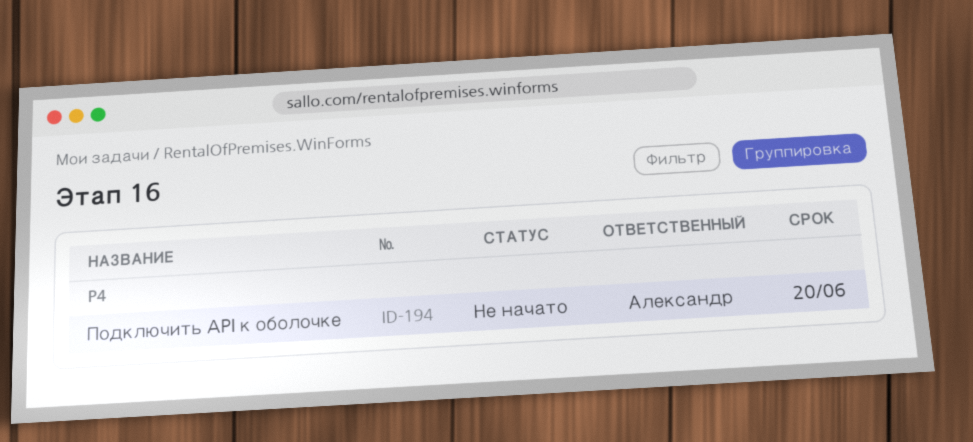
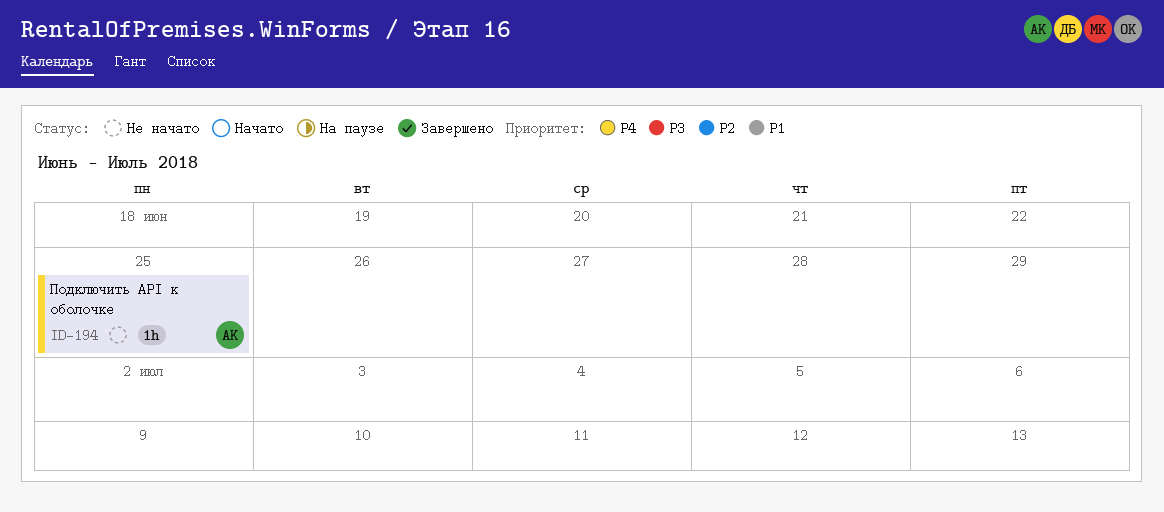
ID-194, due: Jun 20 -> Jun 25

